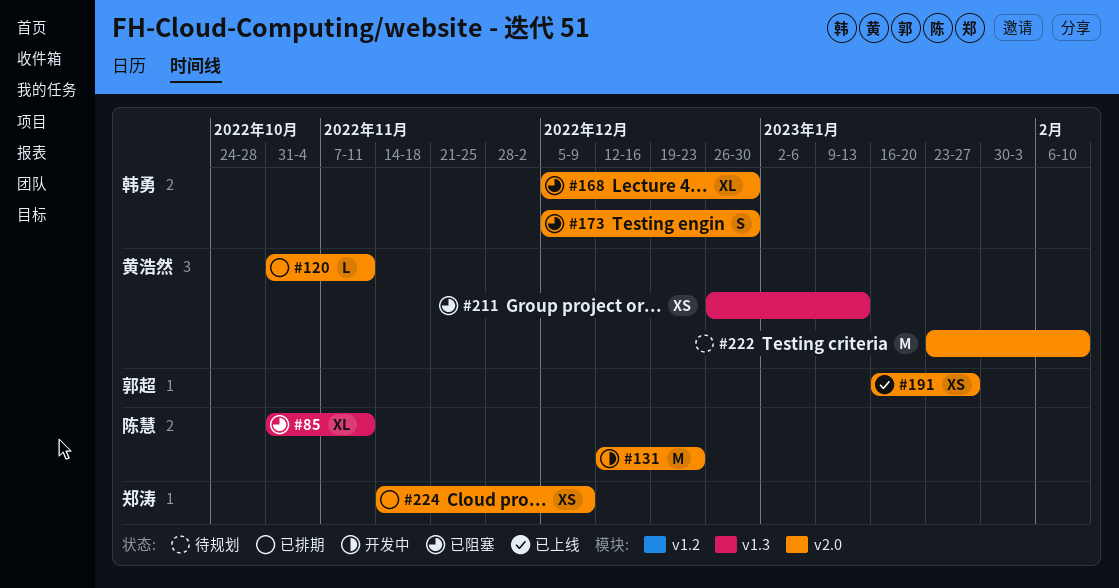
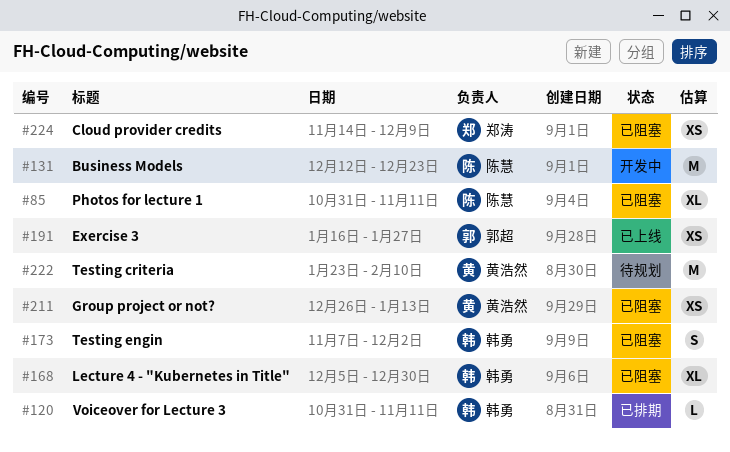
#120, owner: 黄浩然 -> 韩勇
#173, start: Dec 5 -> Nov 7
#173, due: Dec 30 -> Dec 2
#224, status: 已排期 -> 已阻塞

